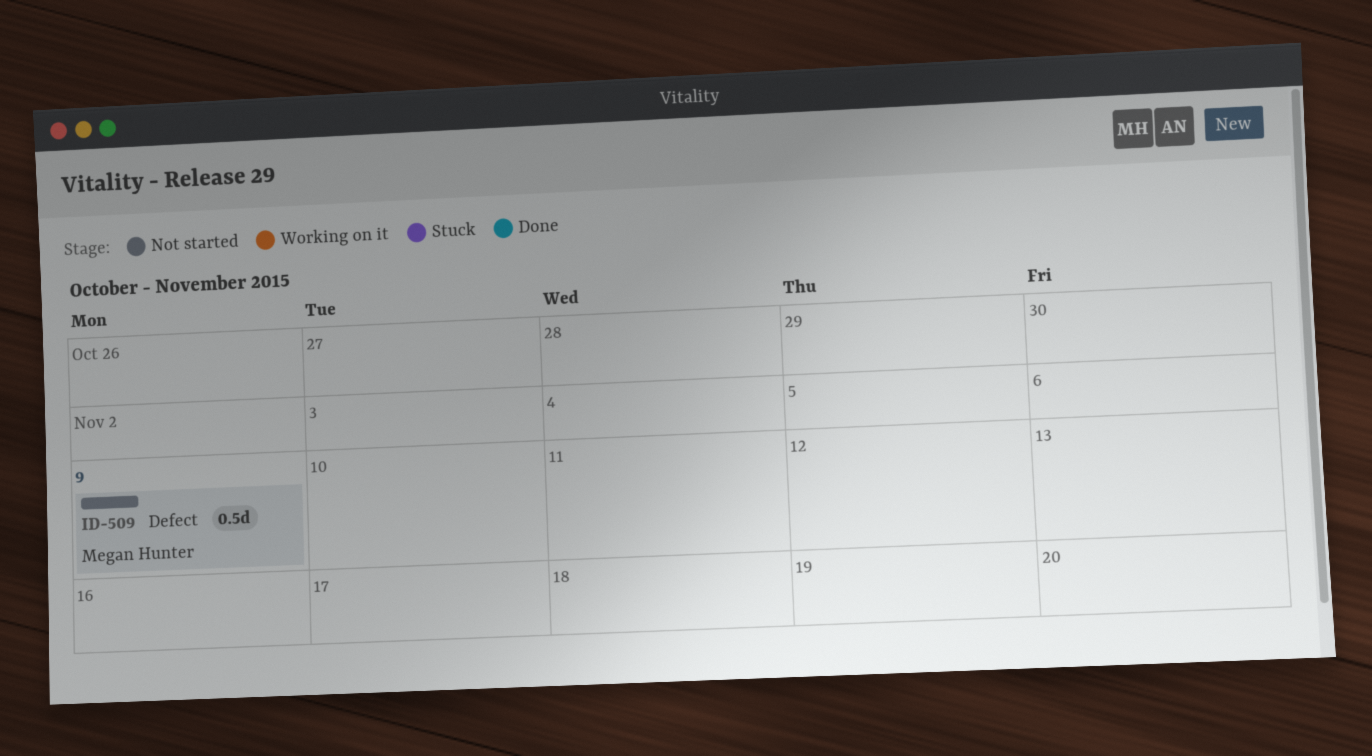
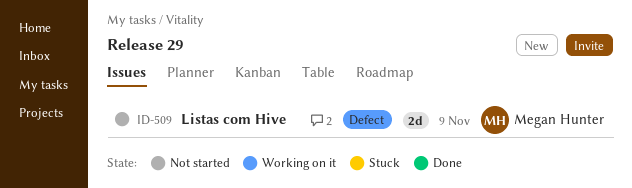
ID-509, estimate: 0.5d -> 2d

